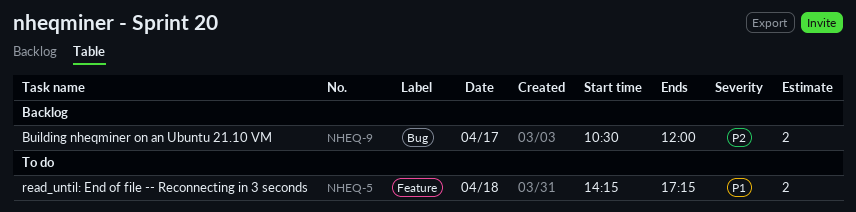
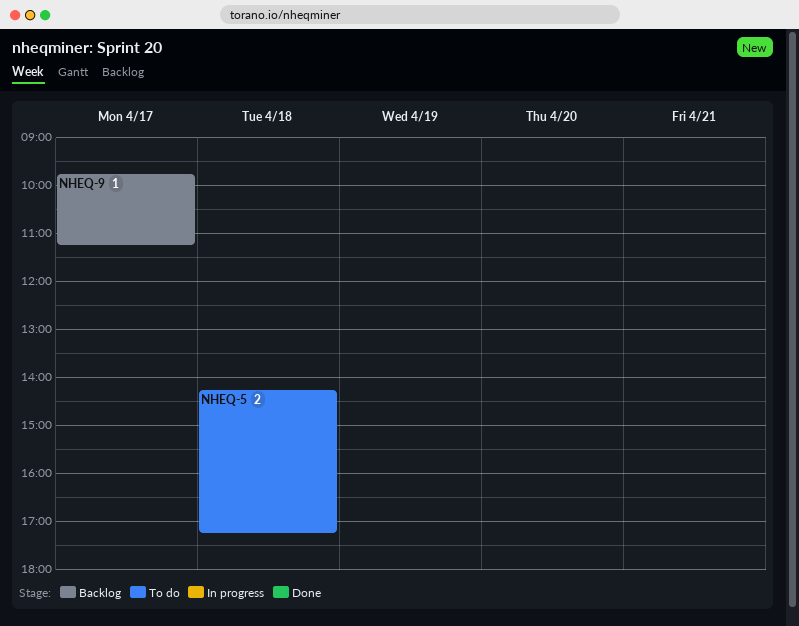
NHEQ-9, estimate: 2 -> 1
NHEQ-9, begins: 10:30 -> 09:45
NHEQ-9, ends: 12:00 -> 11:15

